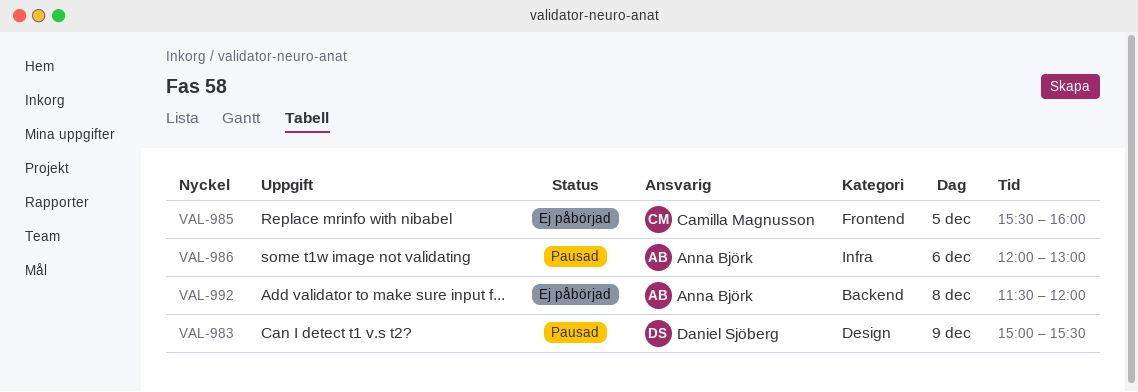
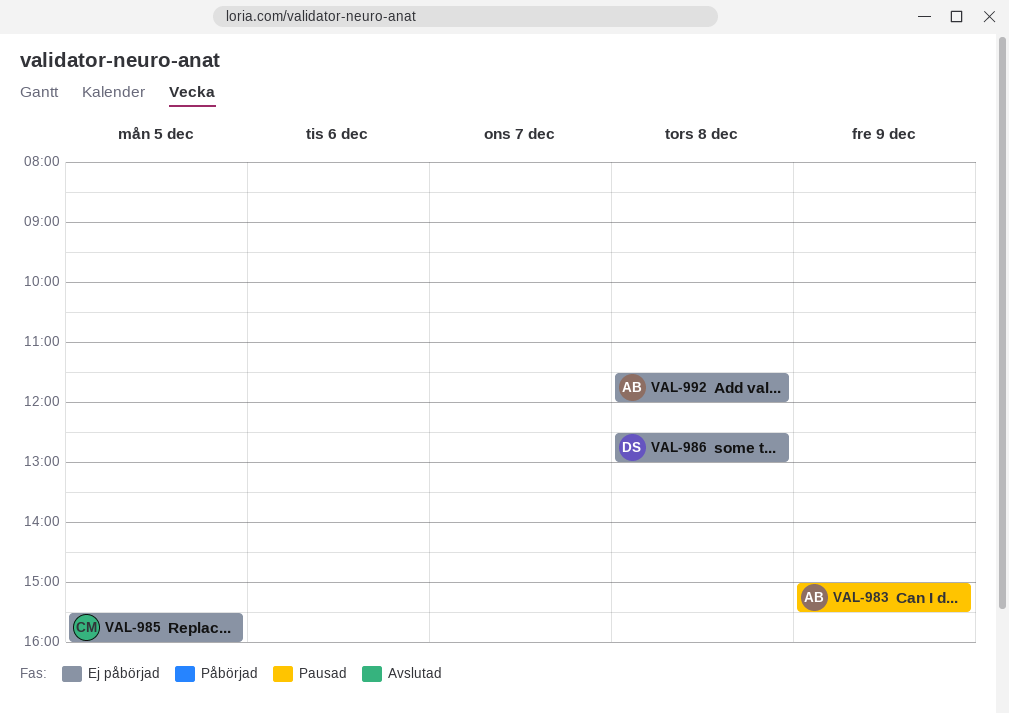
VAL-983, owner: Daniel Sjöberg -> Anna Björk
VAL-986, status: Pausad -> Ej påbörjad
VAL-986, owner: Anna Björk -> Daniel Sjöberg
VAL-986, day: Dec 6 -> Dec 8
VAL-986, begins: 12:00 -> 12:30

